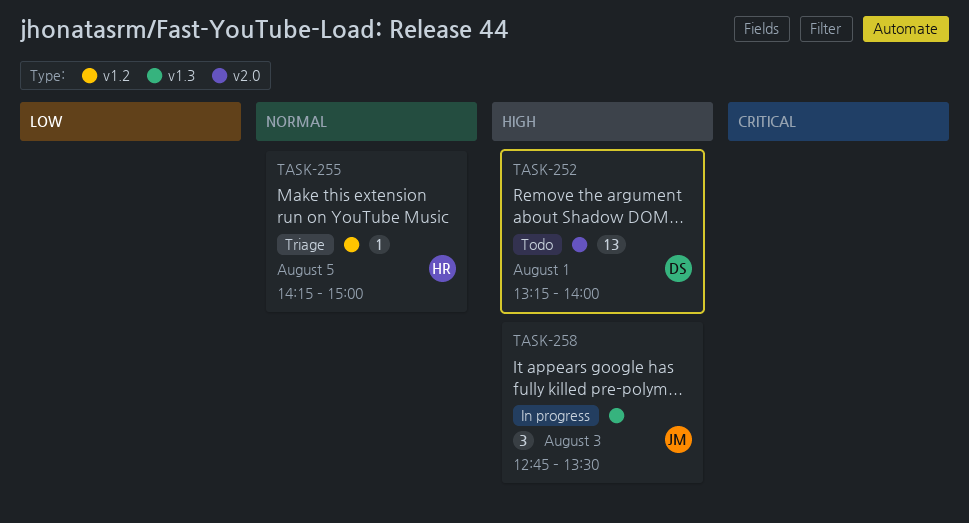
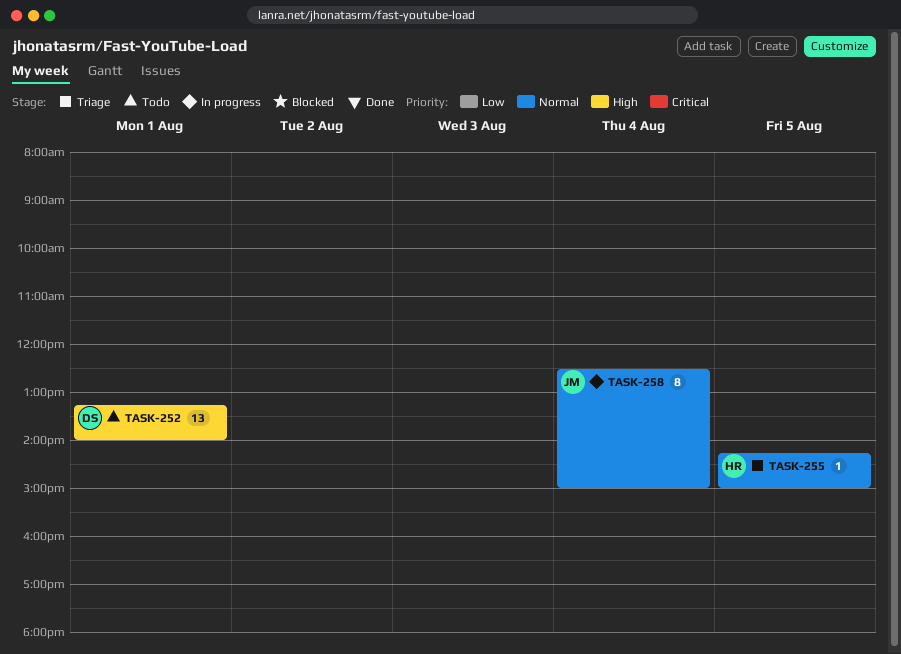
TASK-258, priority: High -> Normal
TASK-258, estimate: 3 -> 8
TASK-258, day: Aug 3 -> Aug 4
TASK-258, begins: 12:45 -> 12:30
TASK-258, ends: 13:30 -> 15:00

